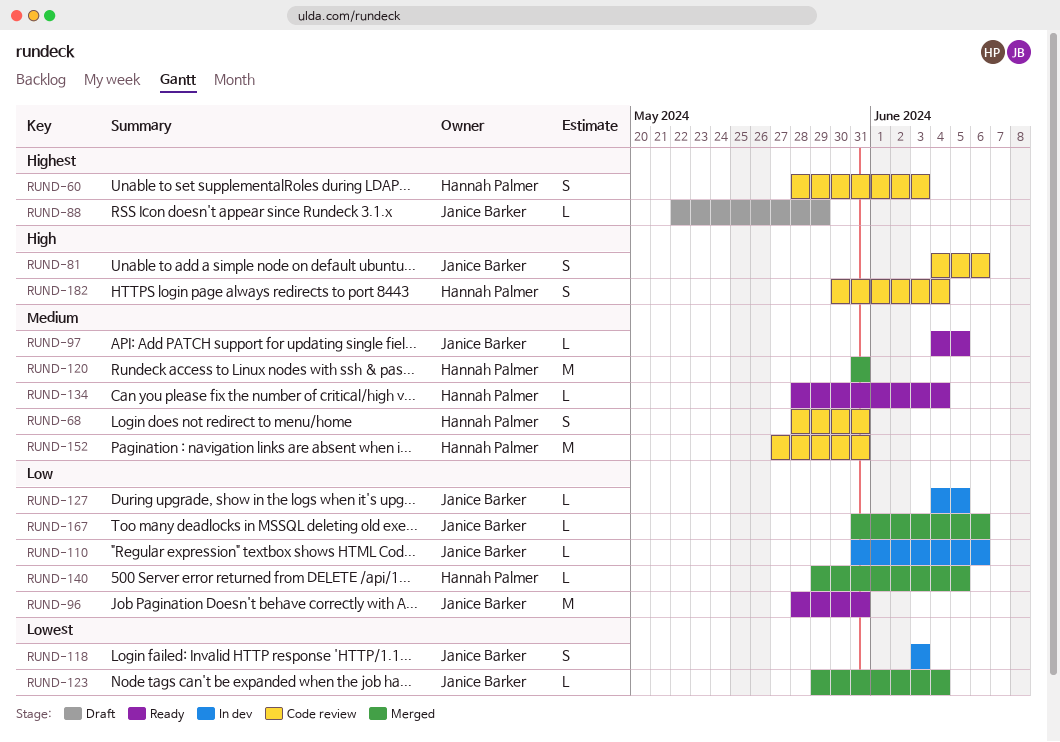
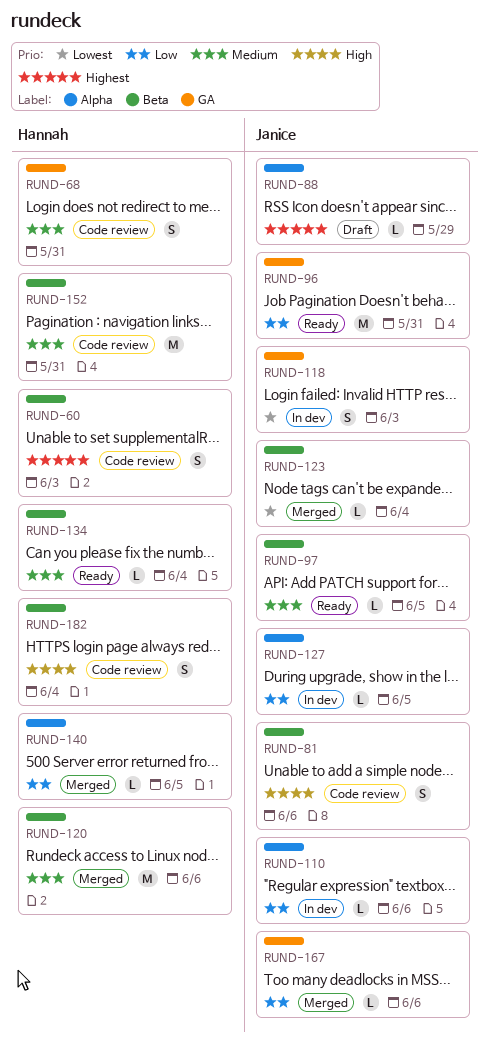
RUND-120, due: May 31 -> Jun 6

